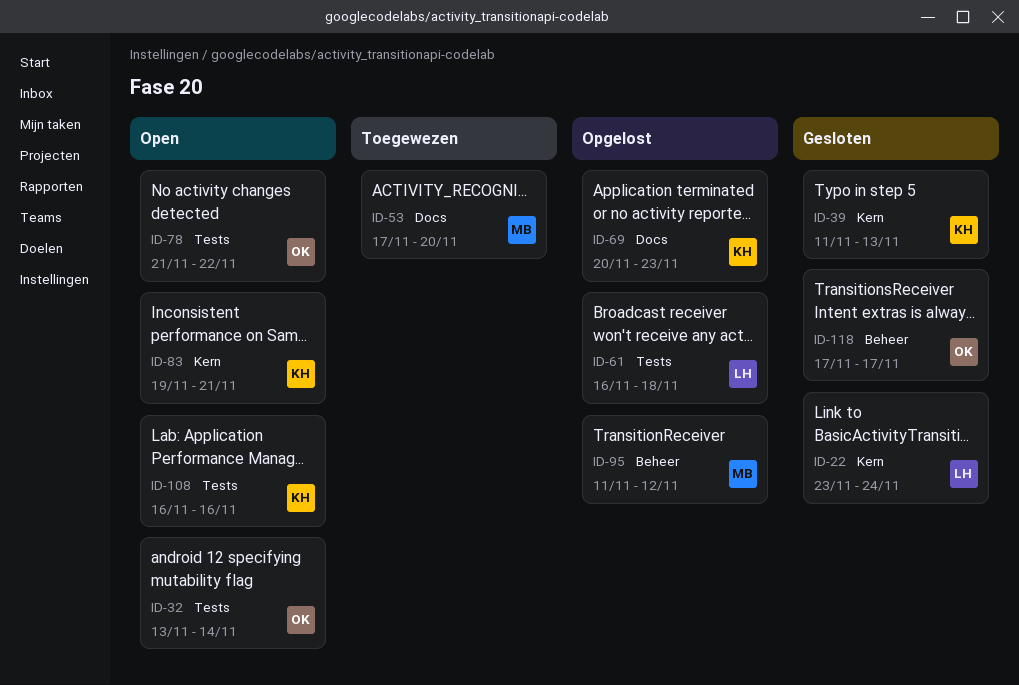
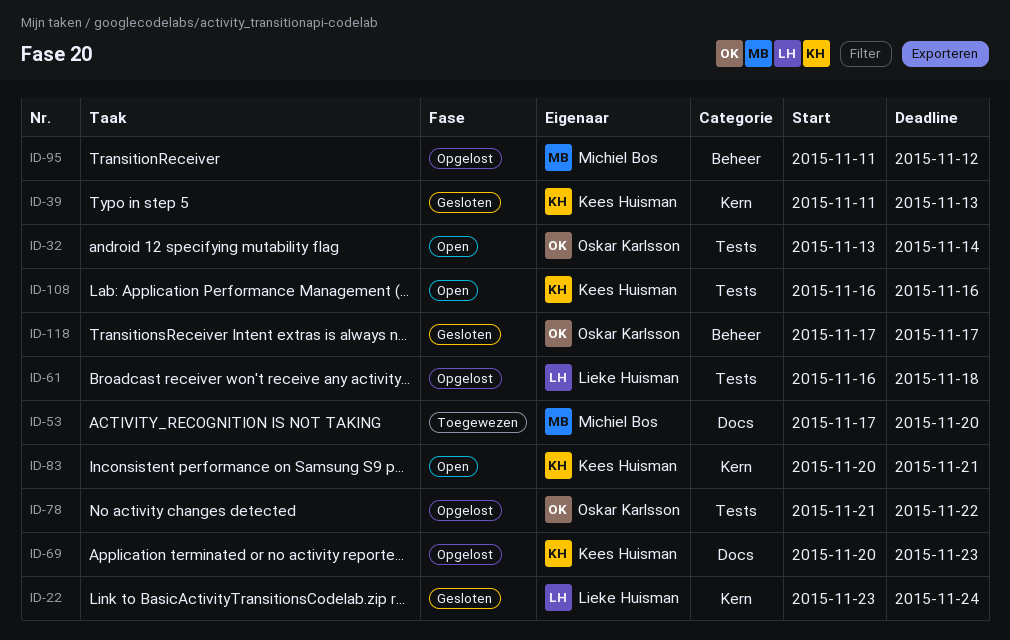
ID-78, status: Open -> Opgelost
ID-83, start: Nov 19 -> Nov 20

